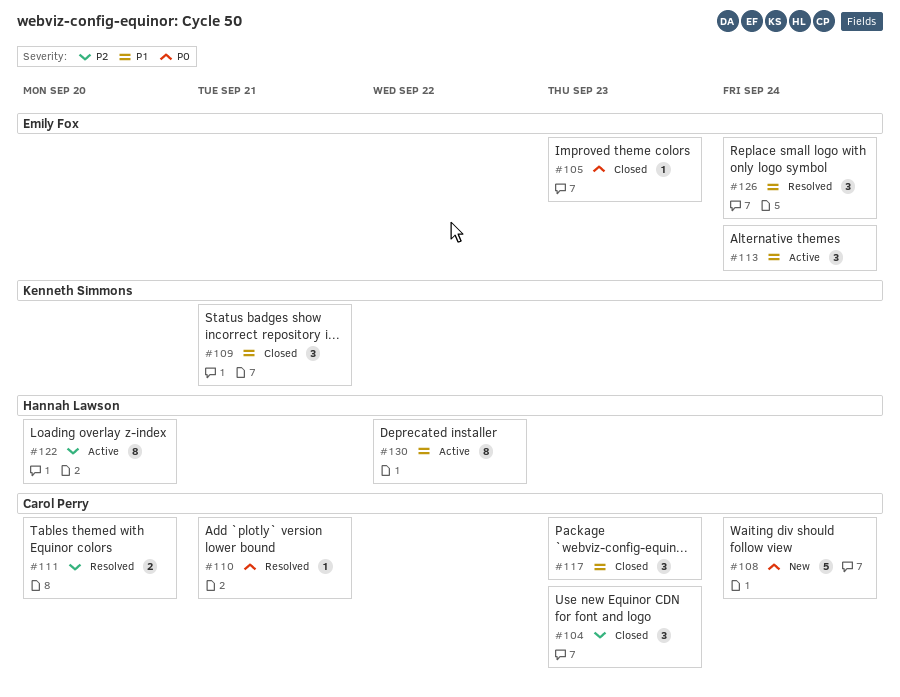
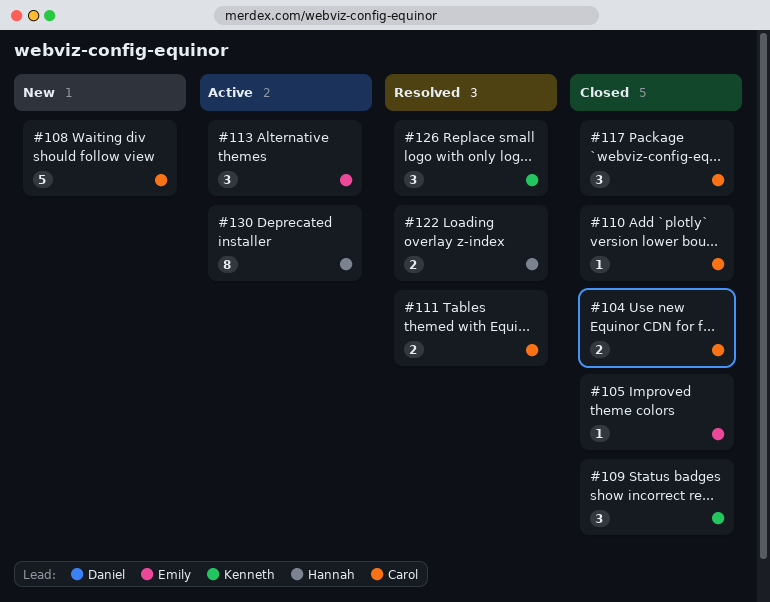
#104, estimate: 3 -> 2
#110, status: Resolved -> Closed
#122, status: Active -> Resolved
#122, estimate: 8 -> 2
#126, owner: Emily Fox -> Kenneth Simmons

